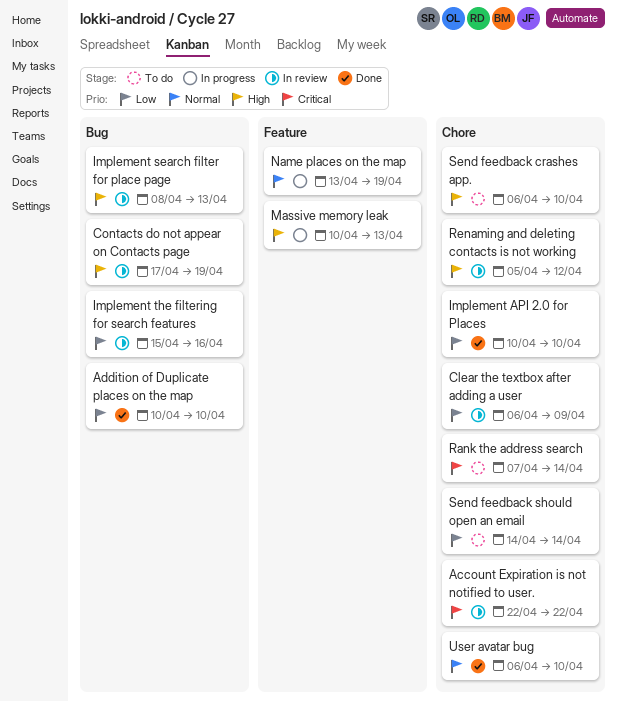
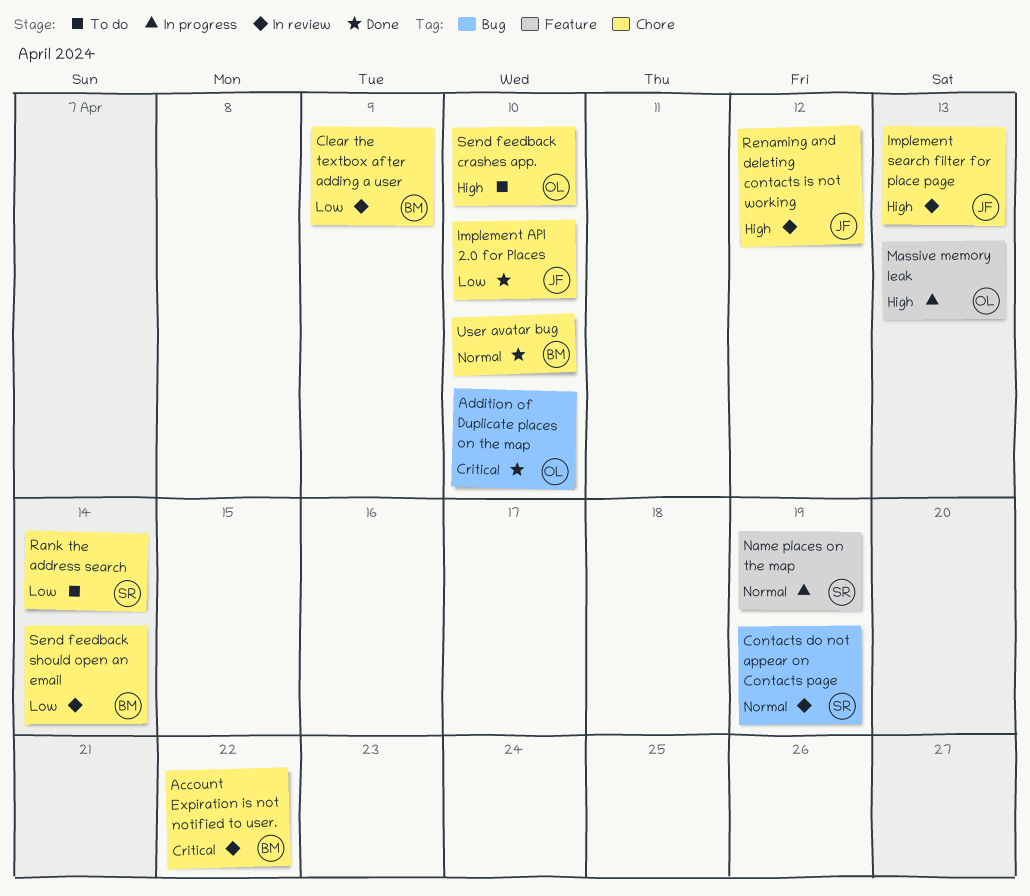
Addition of Duplicate places on the map, priority: Low -> Critical
Contacts do not appear on Contacts page, priority: High -> Normal
Implement search filter for place page, label: Bug -> Chore
Implement the filtering for search features: present -> none
Rank the address search, priority: Critical -> Low
Send feedback should open an email, status: To do -> In review

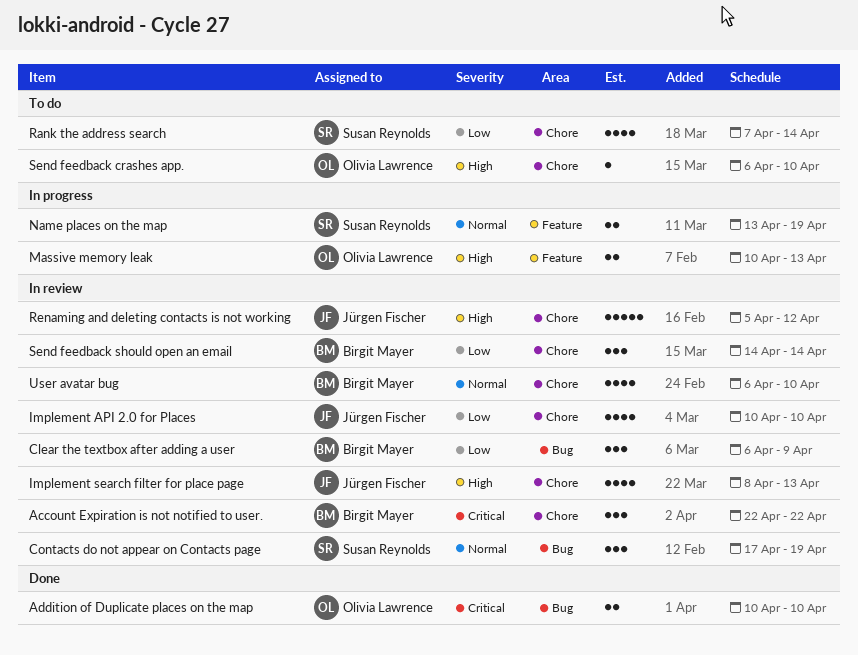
Clear the textbox after adding a user, label: Chore -> Bug
Implement API 2.0 for Places, status: Done -> In review
User avatar bug, status: Done -> In review

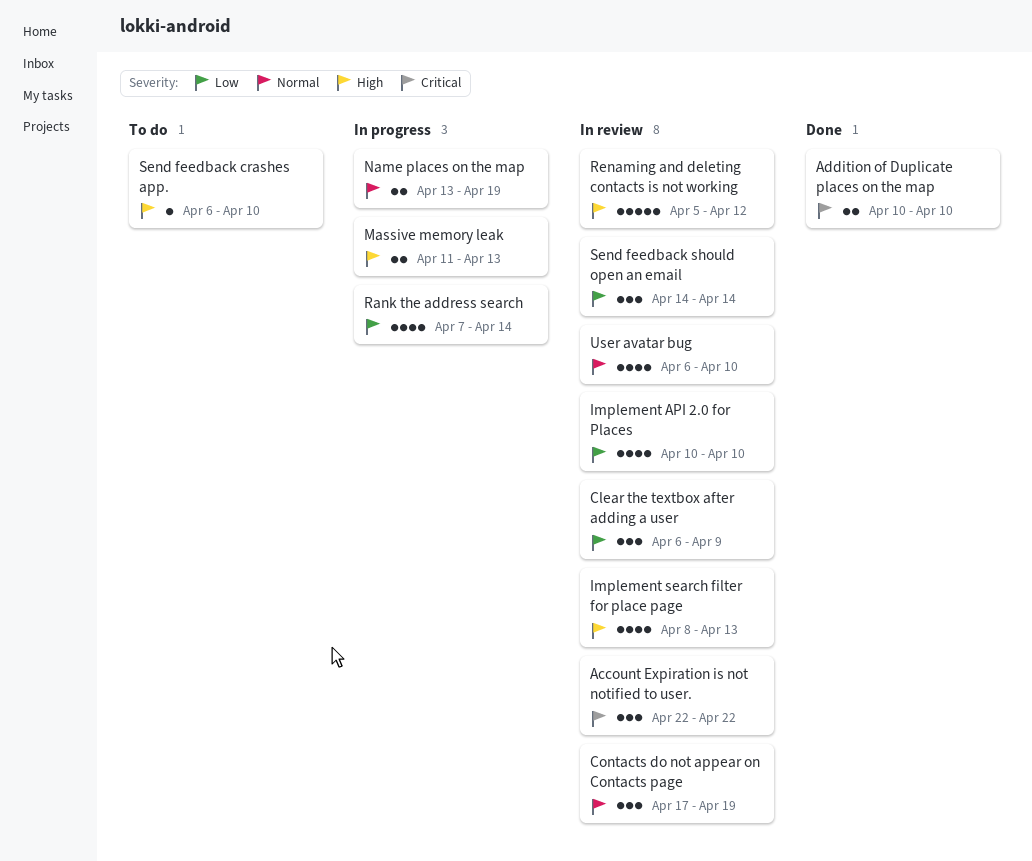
Massive memory leak, start: Apr 10 -> Apr 11
Rank the address search, status: To do -> In progress

